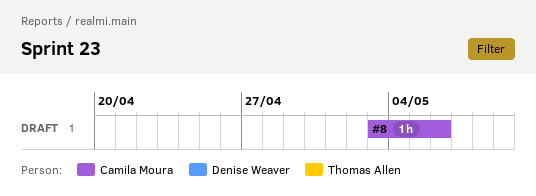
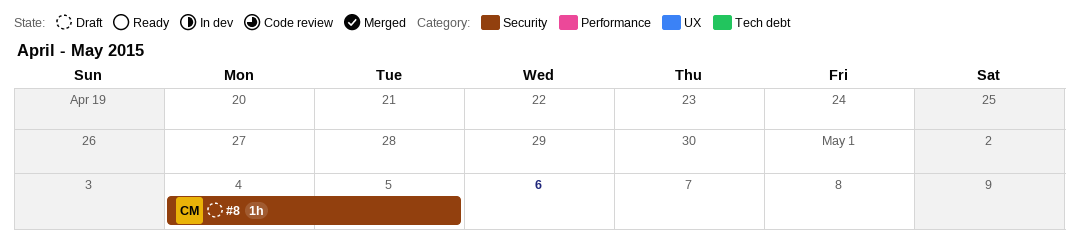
#8, start: May 3 -> May 4
#8, due: May 6 -> May 5

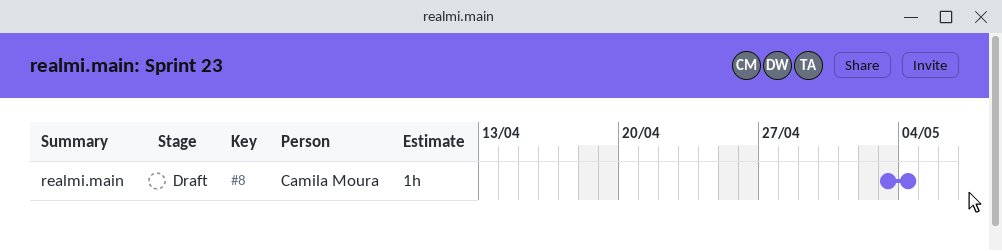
#8, start: May 4 -> May 3
#8, due: May 5 -> May 4

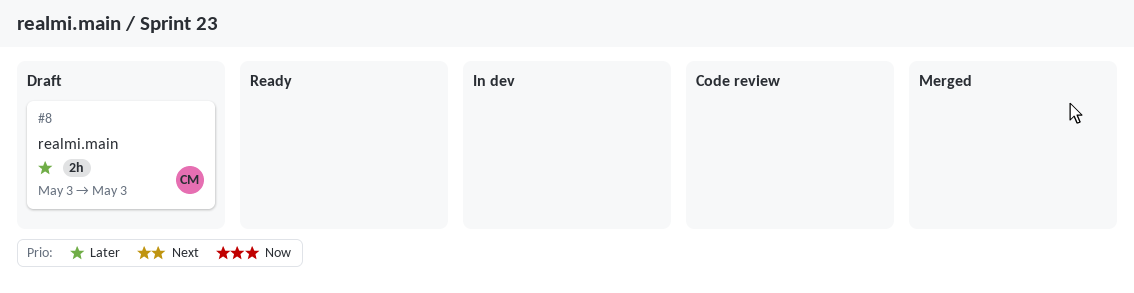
#8, estimate: 1h -> 2h
#8, due: May 4 -> May 3

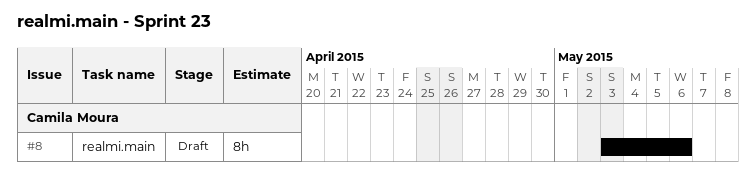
#8, estimate: 2h -> 8h
#8, due: May 3 -> May 6

